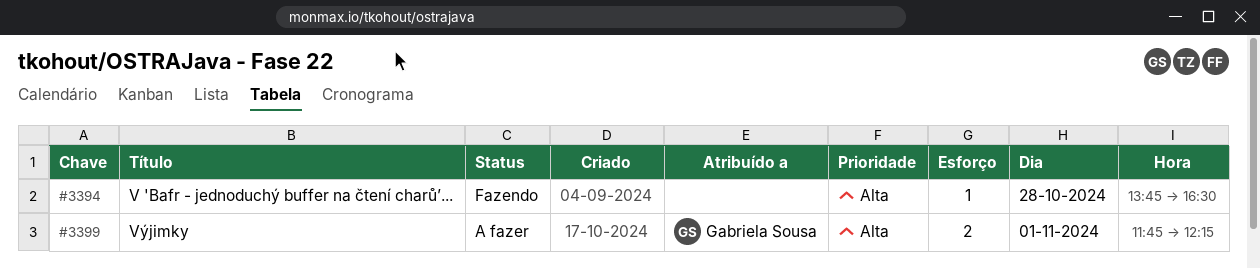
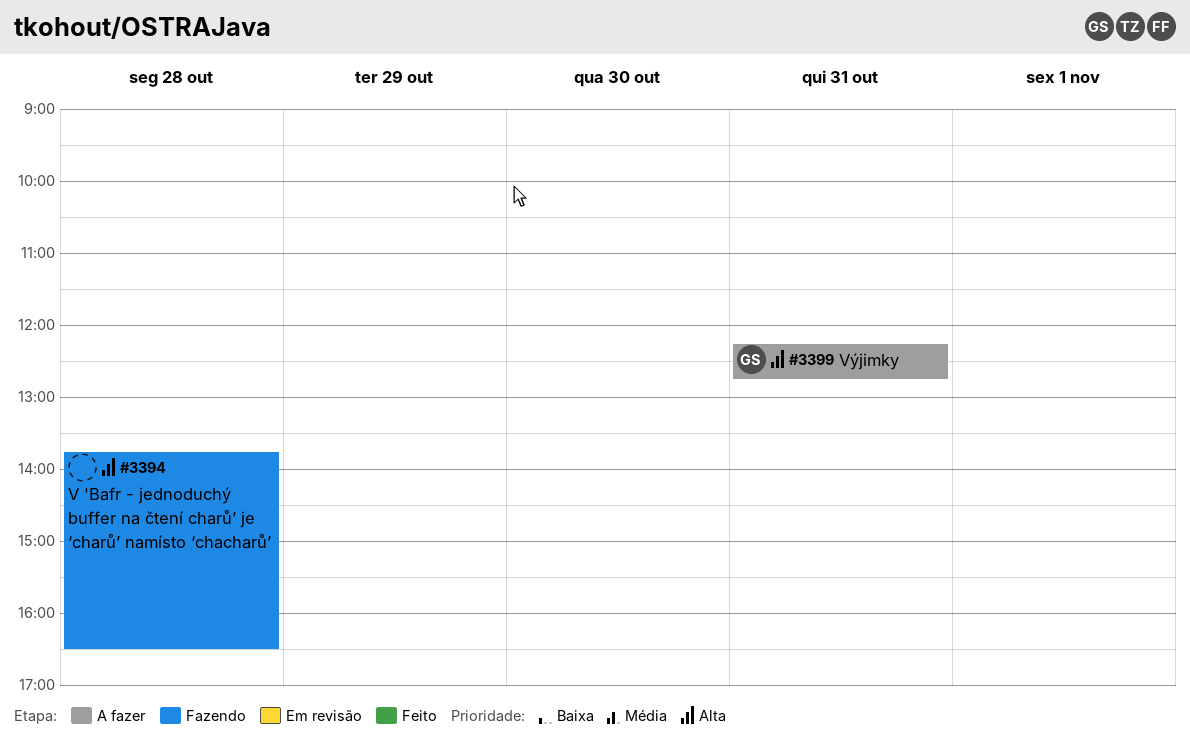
#3399, day: Nov 1 -> Oct 31
#3399, begins: 11:45 -> 12:15
#3399, ends: 12:15 -> 12:45

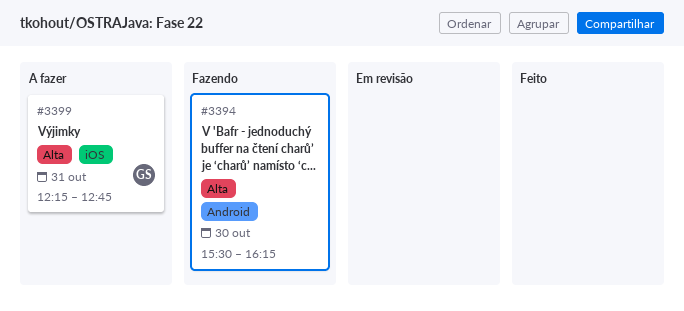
#3394, day: Oct 28 -> Oct 30
#3394, begins: 13:45 -> 15:30
#3394, ends: 16:30 -> 16:15

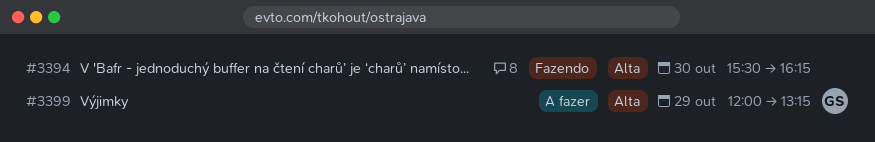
#3399, day: Oct 31 -> Oct 29
#3399, begins: 12:15 -> 12:00
#3399, ends: 12:45 -> 13:15

